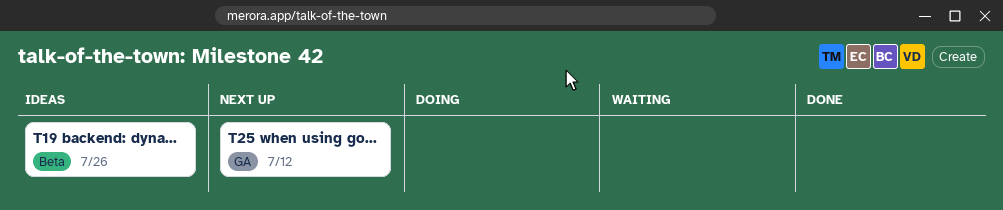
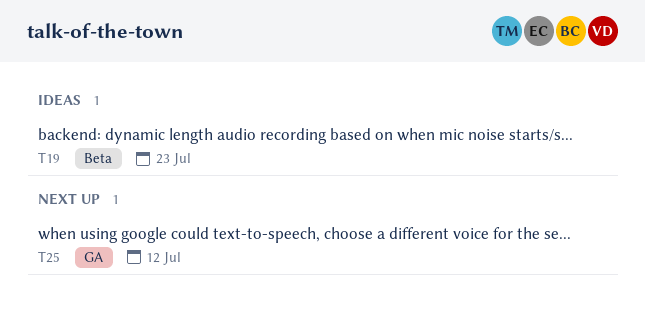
T19, due: Jul 26 -> Jul 23

